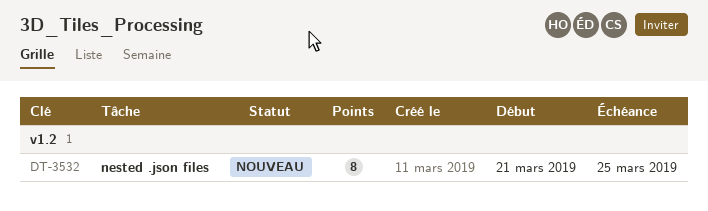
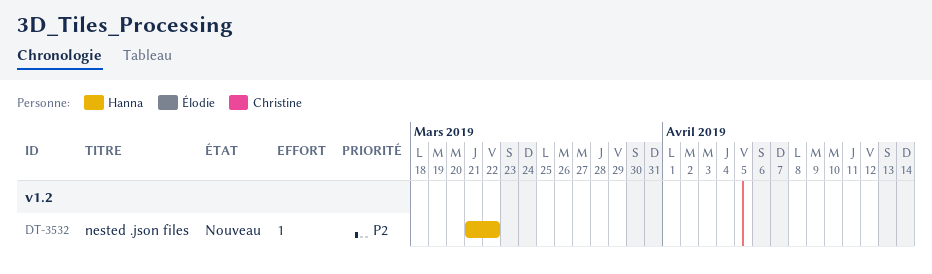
DT-3532, estimate: 8 -> 1
DT-3532, due: Mar 25 -> Mar 22

